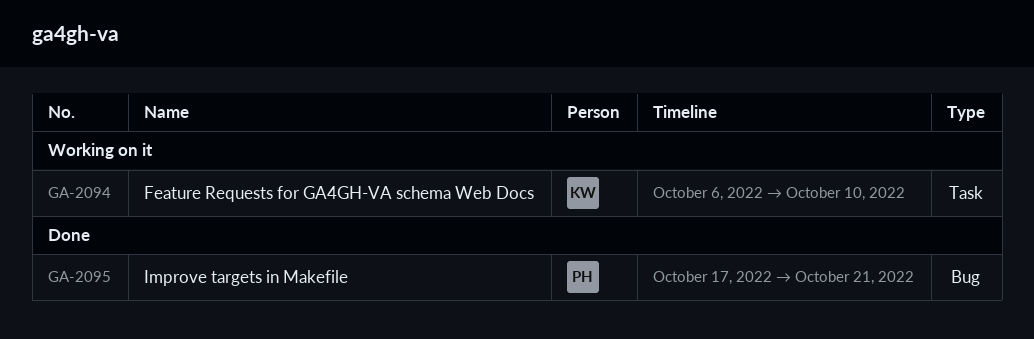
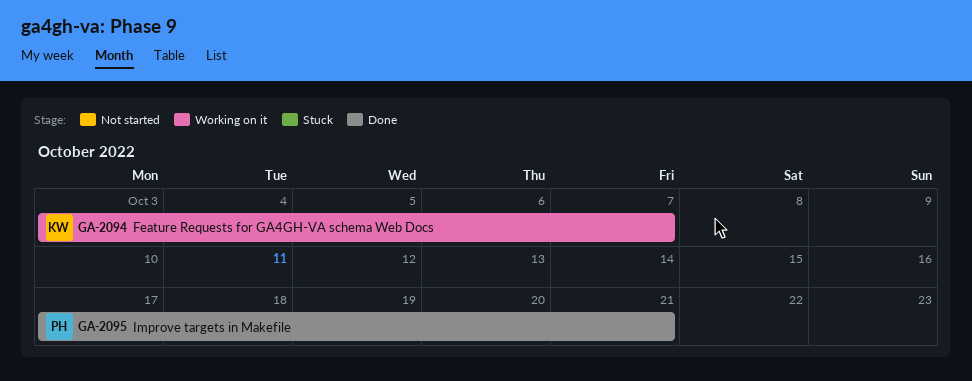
GA-2094, start: Oct 6 -> Oct 3
GA-2094, due: Oct 10 -> Oct 7

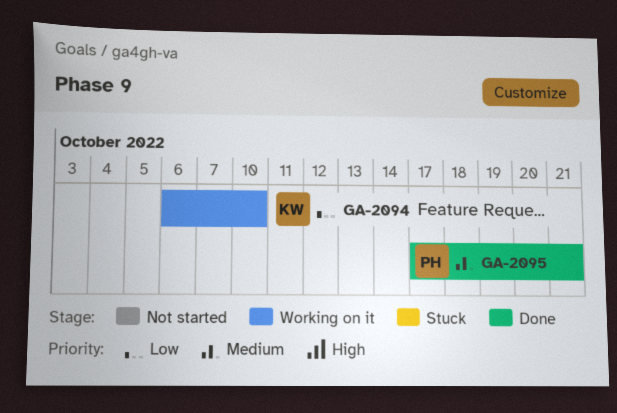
GA-2094, start: Oct 3 -> Oct 6
GA-2094, due: Oct 7 -> Oct 10

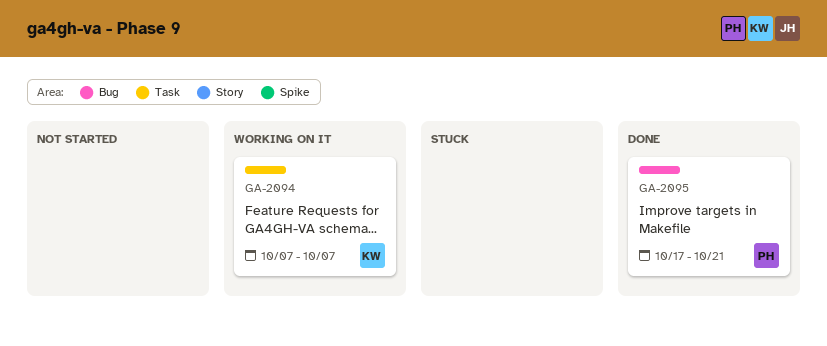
GA-2094, start: Oct 6 -> Oct 7
GA-2094, due: Oct 10 -> Oct 7

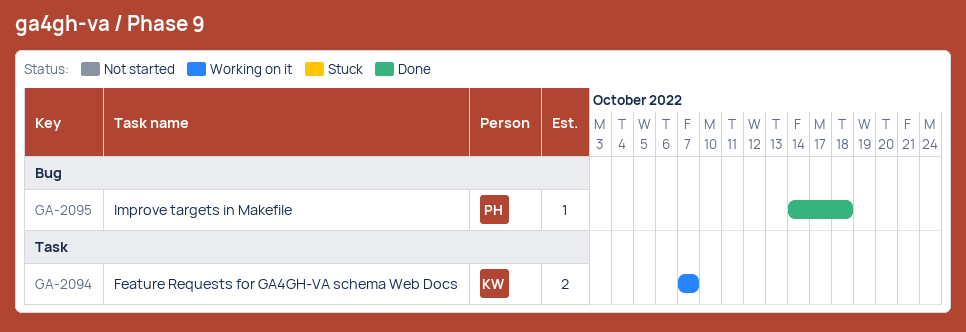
GA-2095, start: Oct 17 -> Oct 14
GA-2095, due: Oct 21 -> Oct 18

